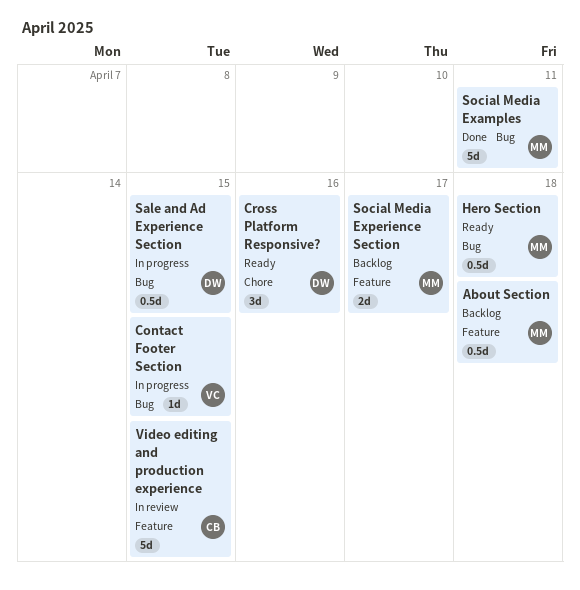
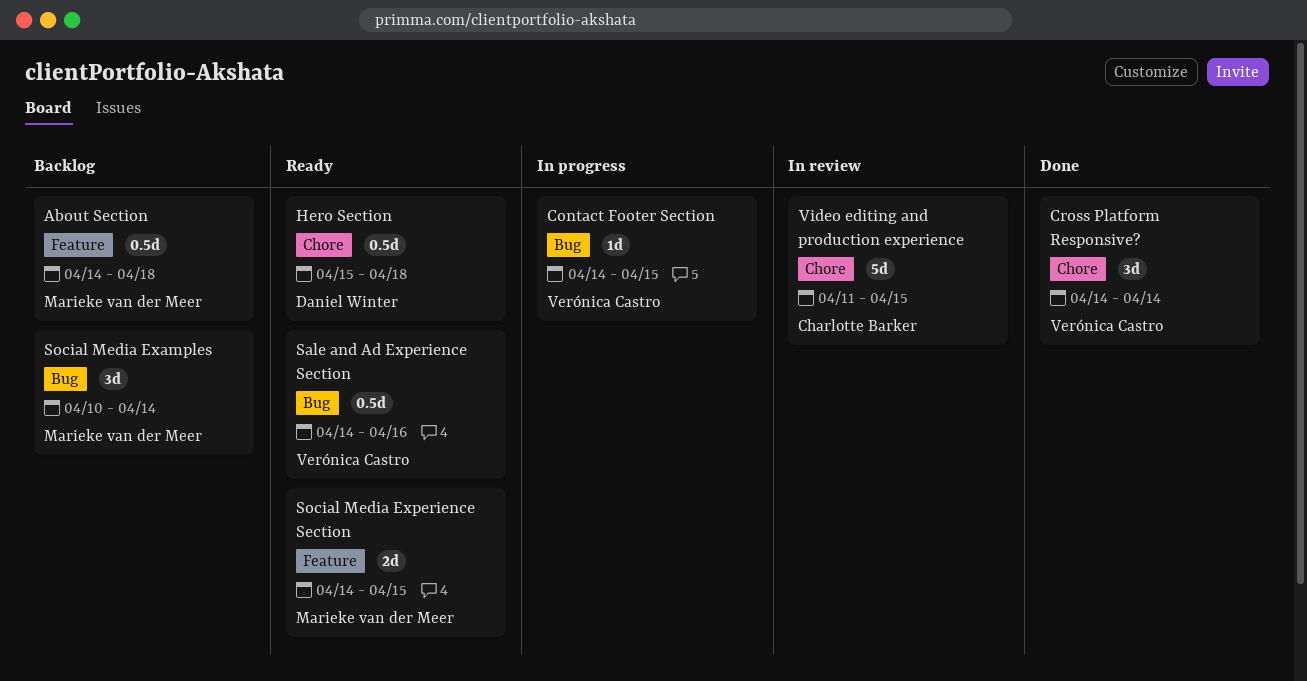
Cross Platform Responsive?, status: Ready -> Done
Cross Platform Responsive?, owner: Daniel Winter -> Verónica Castro
Cross Platform Responsive?, due: Apr 16 -> Apr 14
Hero Section, owner: Marieke van der Meer -> Daniel Winter
Hero Section, label: Bug -> Chore
Sale and Ad Experience Section, status: In progress -> Ready
Sale and Ad Experience Section, owner: Daniel Winter -> Verónica Castro
Sale and Ad Experience Section, due: Apr 15 -> Apr 16
Social Media Examples, status: Done -> Backlog
Social Media Examples, estimate: 5d -> 3d
Social Media Examples, due: Apr 11 -> Apr 14
Social Media Experience Section, status: Backlog -> Ready
Social Media Experience Section, due: Apr 17 -> Apr 15
Video editing and production experience, label: Feature -> Chore

